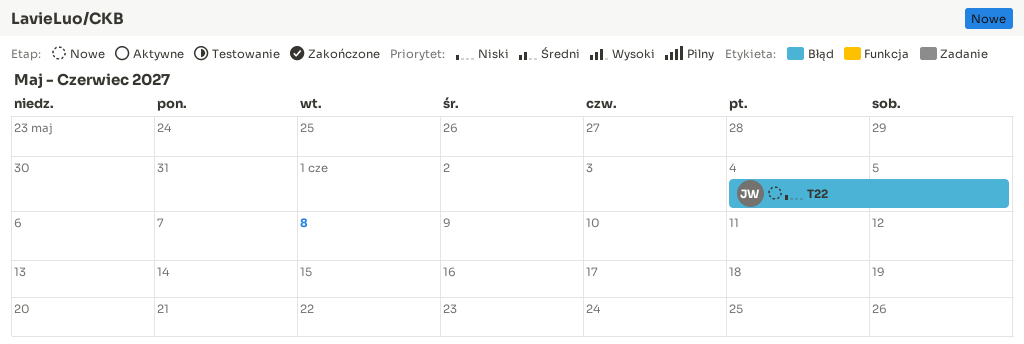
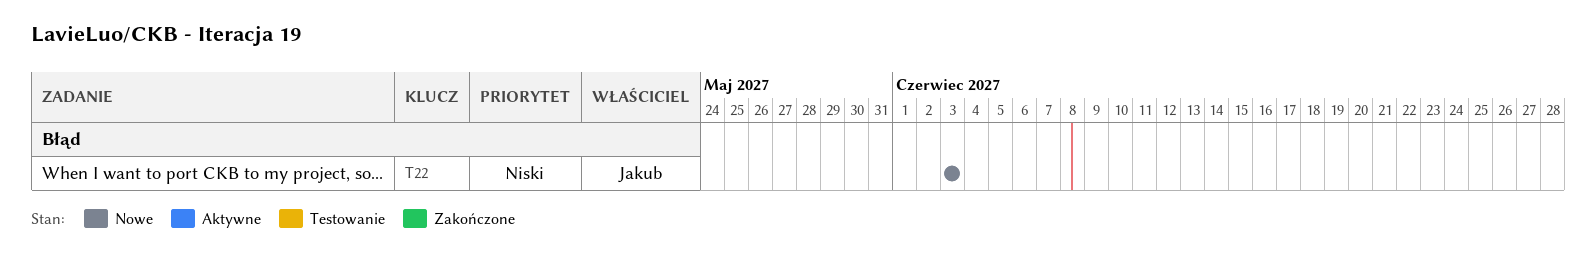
T22, start: Jun 4 -> Jun 3
T22, due: Jun 5 -> Jun 3

